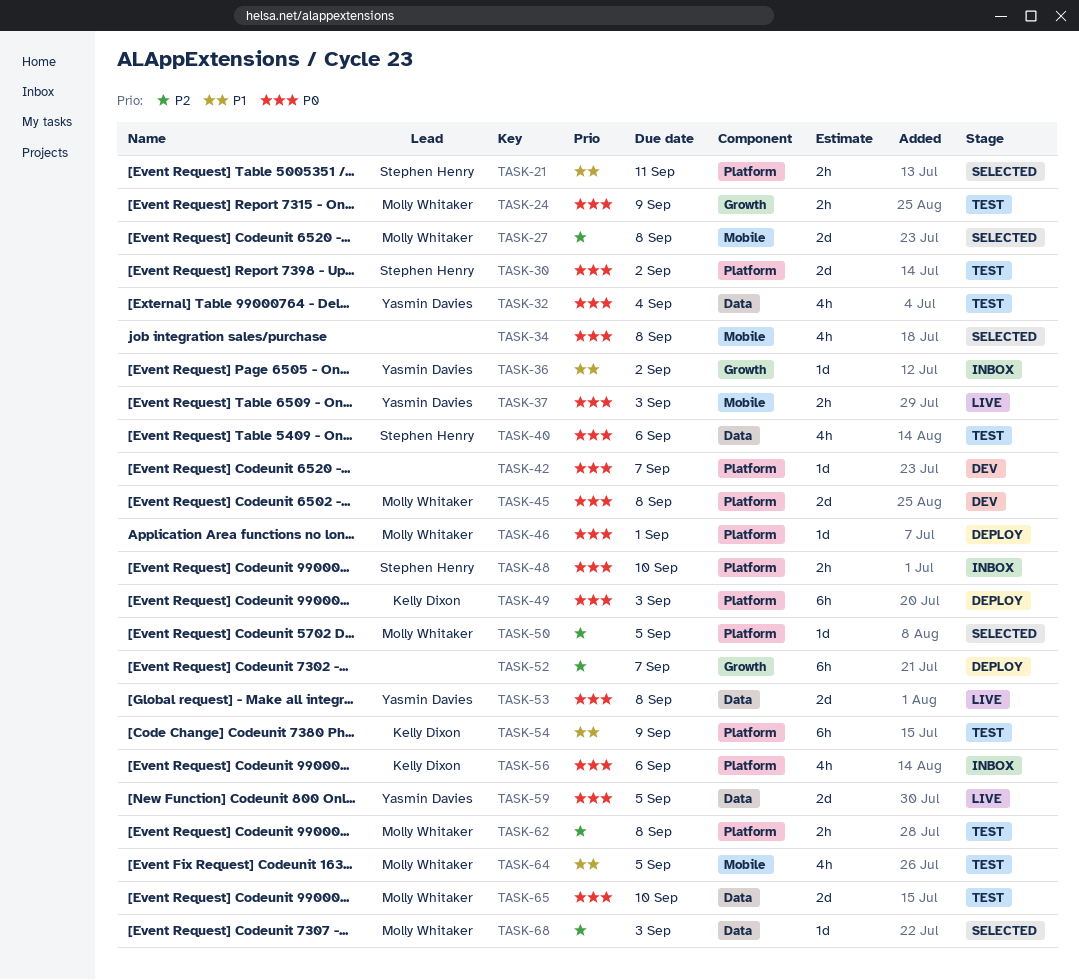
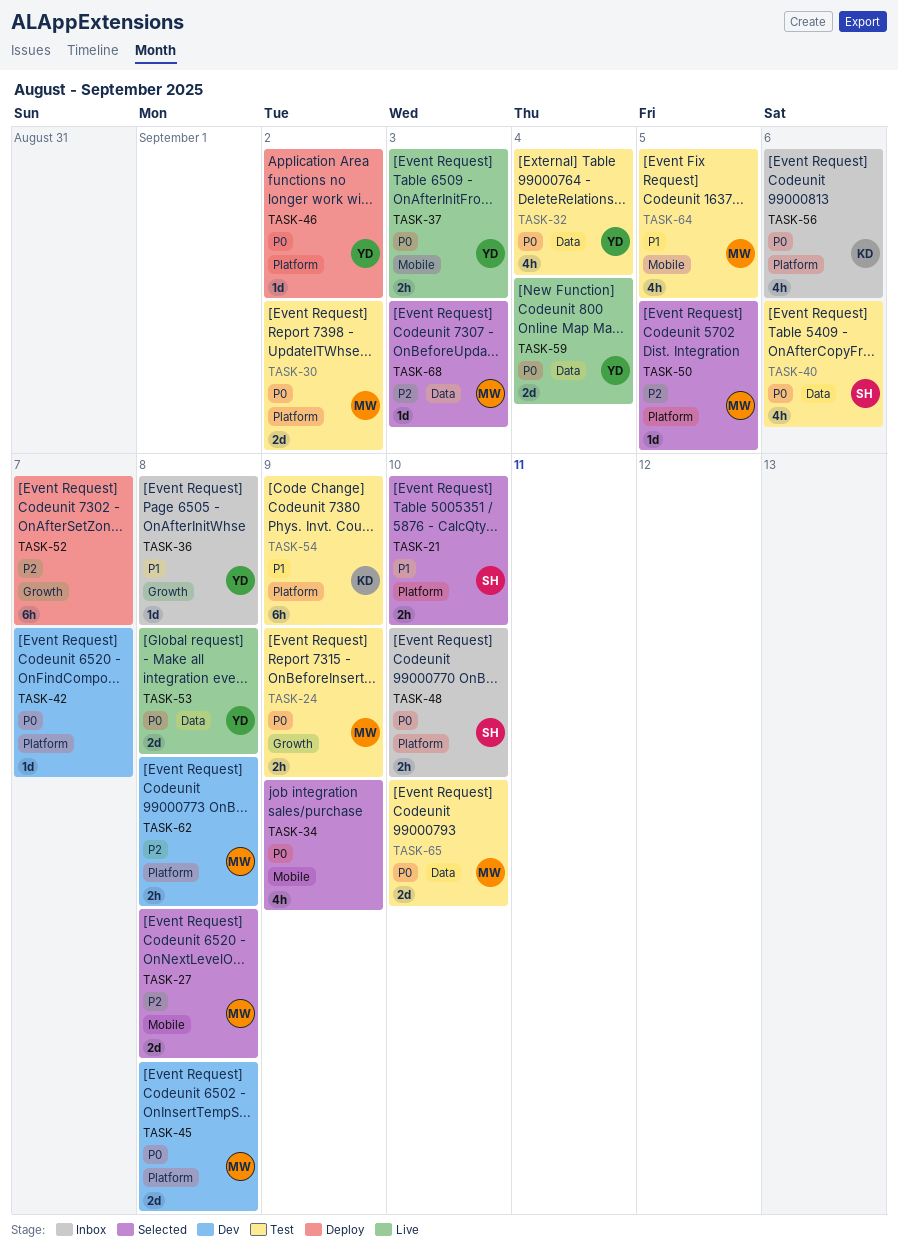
TASK-21, due: Sep 11 -> Sep 10
TASK-30, owner: Stephen Henry -> Molly Whitaker
TASK-34, due: Sep 8 -> Sep 9
TASK-36, due: Sep 2 -> Sep 8
TASK-46, owner: Molly Whitaker -> Yasmin Davies
TASK-46, due: Sep 1 -> Sep 2
TASK-49: present -> none
TASK-59, due: Sep 5 -> Sep 4
TASK-62, status: Test -> Dev

